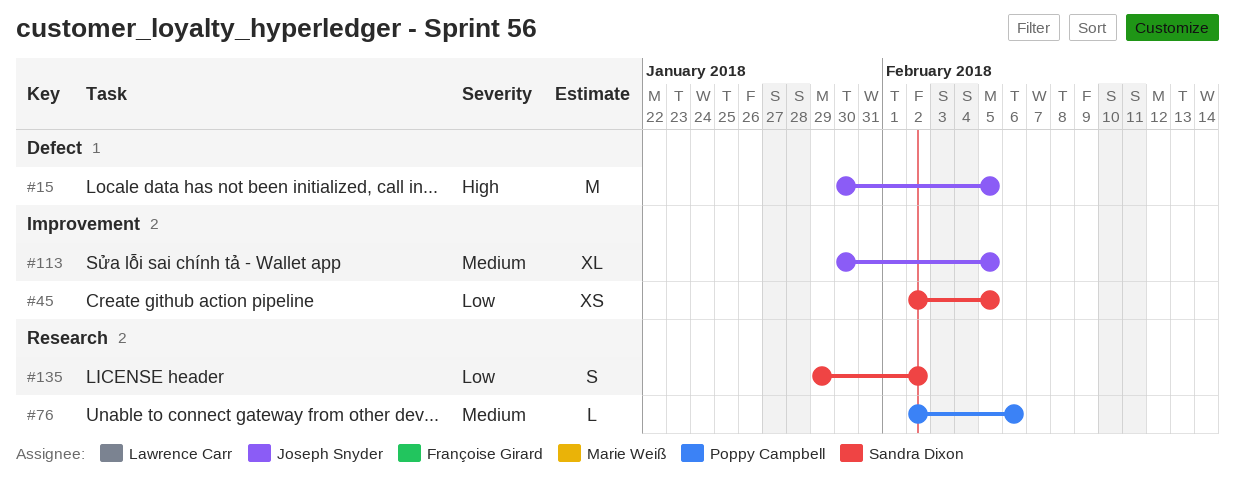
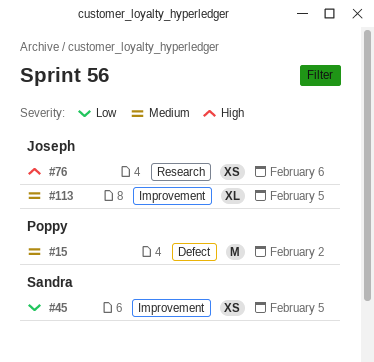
#15, owner: Joseph Snyder -> Poppy Campbell
#15, priority: High -> Medium
#15, due: Feb 5 -> Feb 2
#76, owner: Poppy Campbell -> Joseph Snyder
#76, priority: Medium -> High
#76, estimate: L -> XS
#135: present -> none

